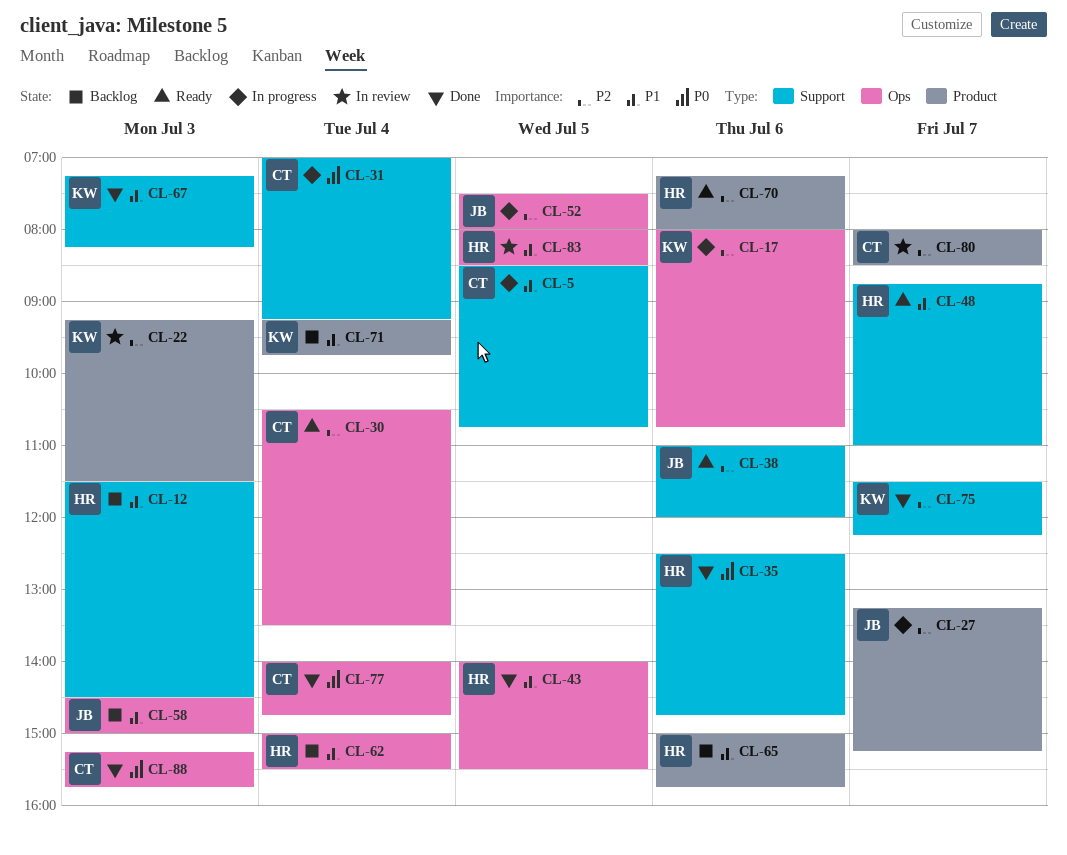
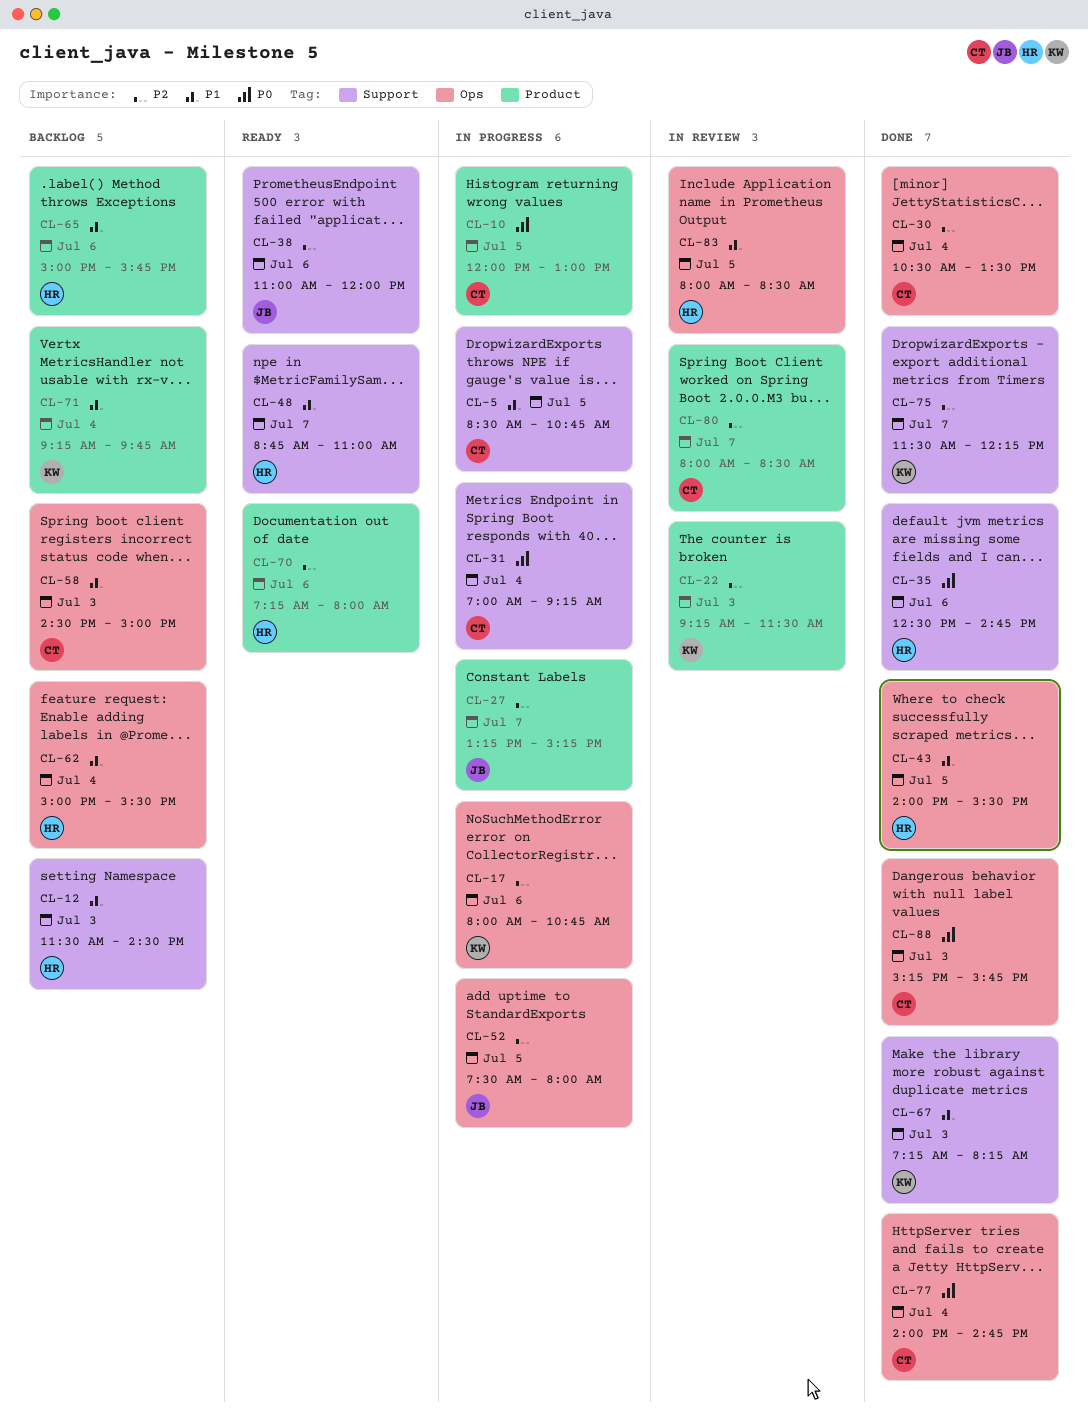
CL-10: none -> present
CL-30, status: Ready -> Done
CL-58, owner: JB -> CT

